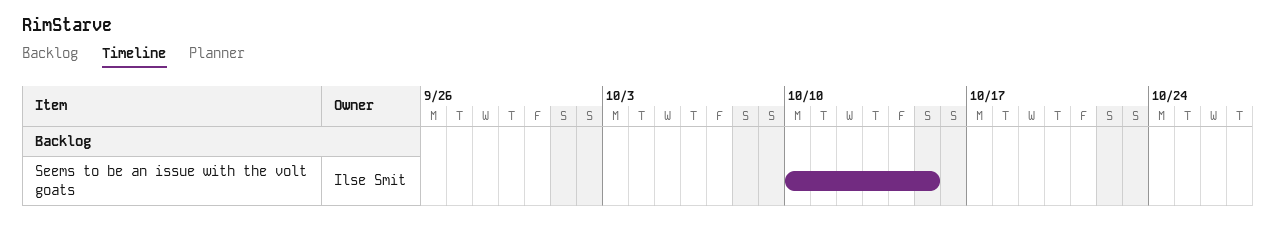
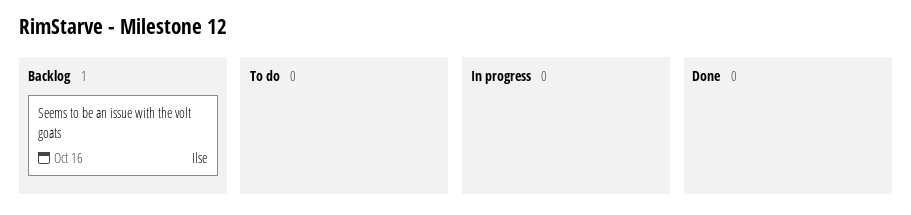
Seems to be an issue with the volt goats, due: Oct 15 -> Oct 16

